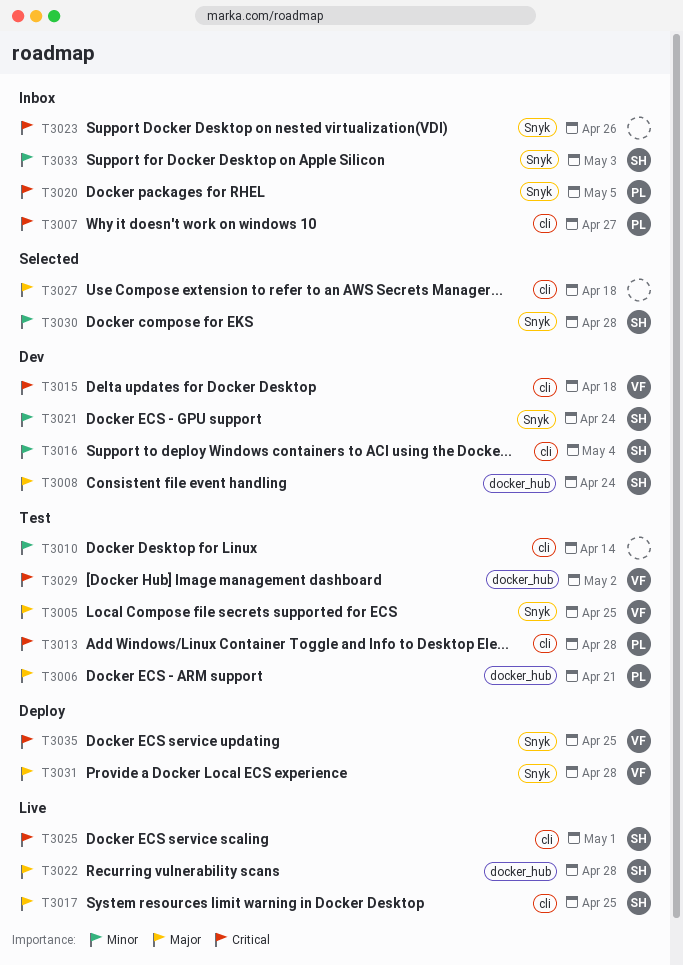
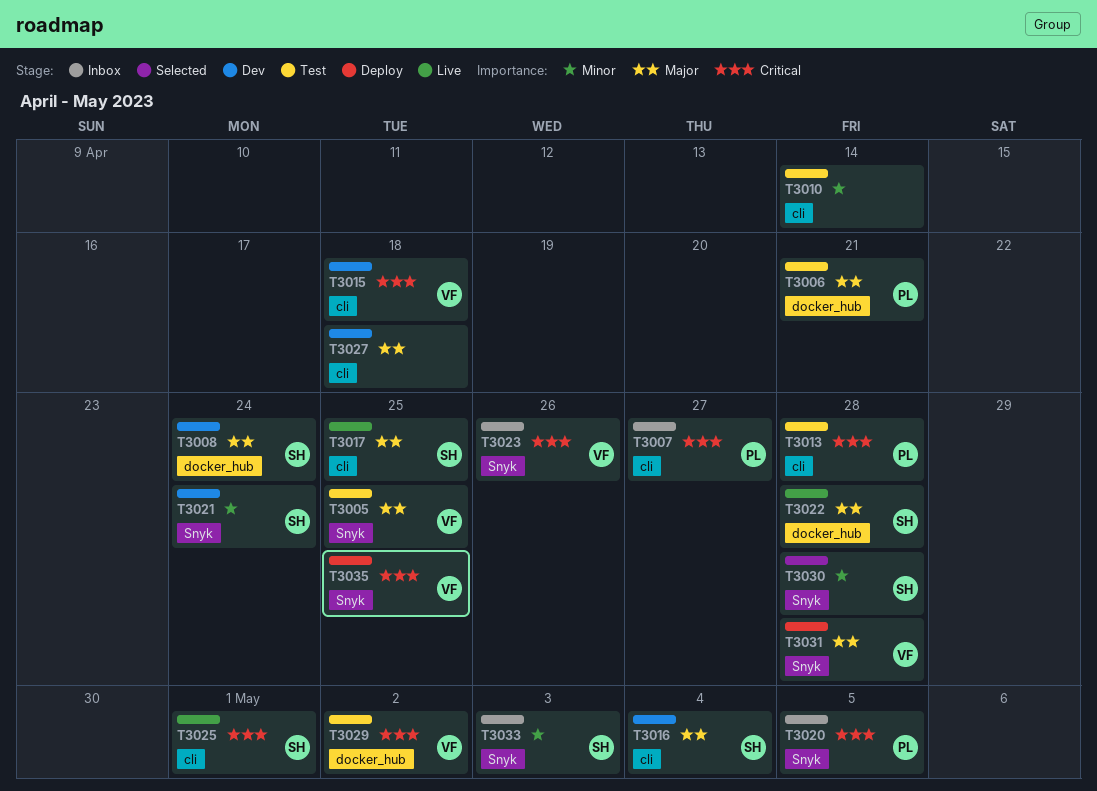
T3016, priority: Minor -> Major
T3023, owner: none -> VF
T3027, status: Selected -> Dev

